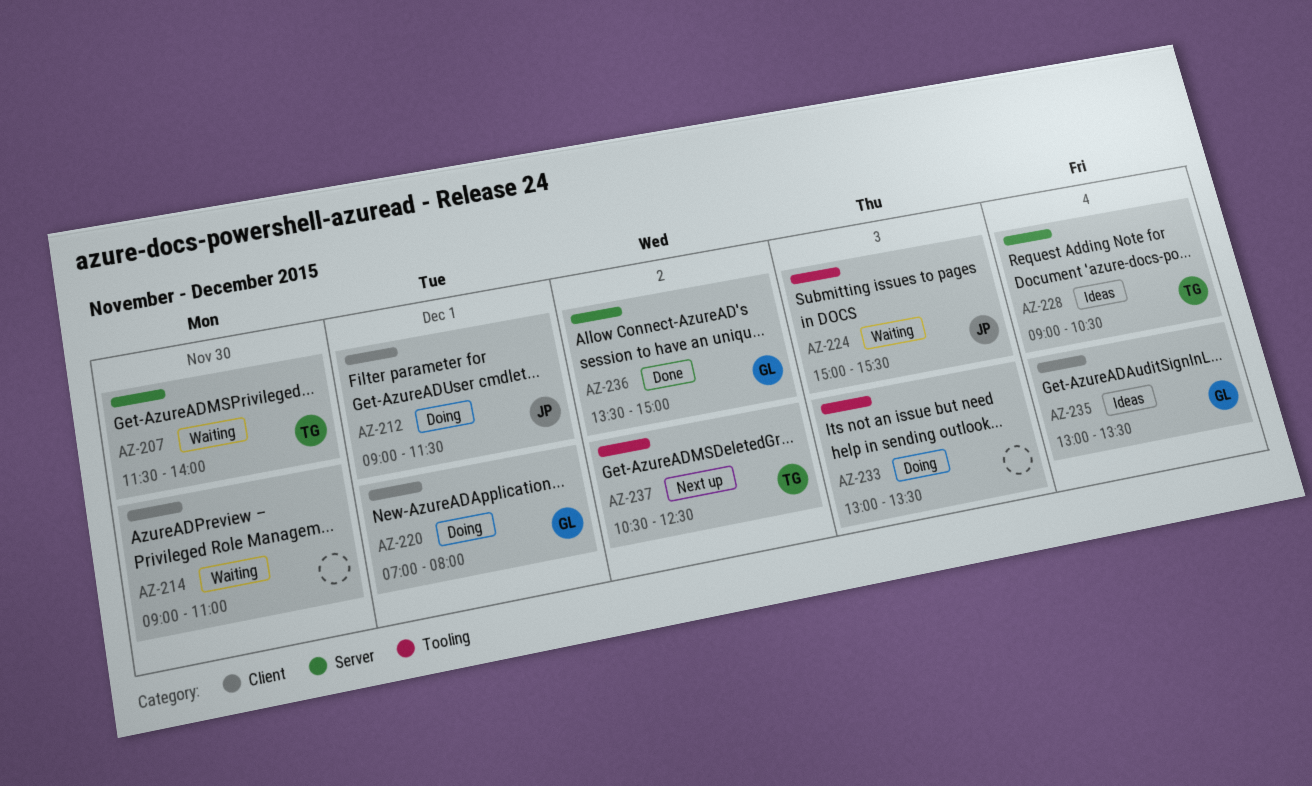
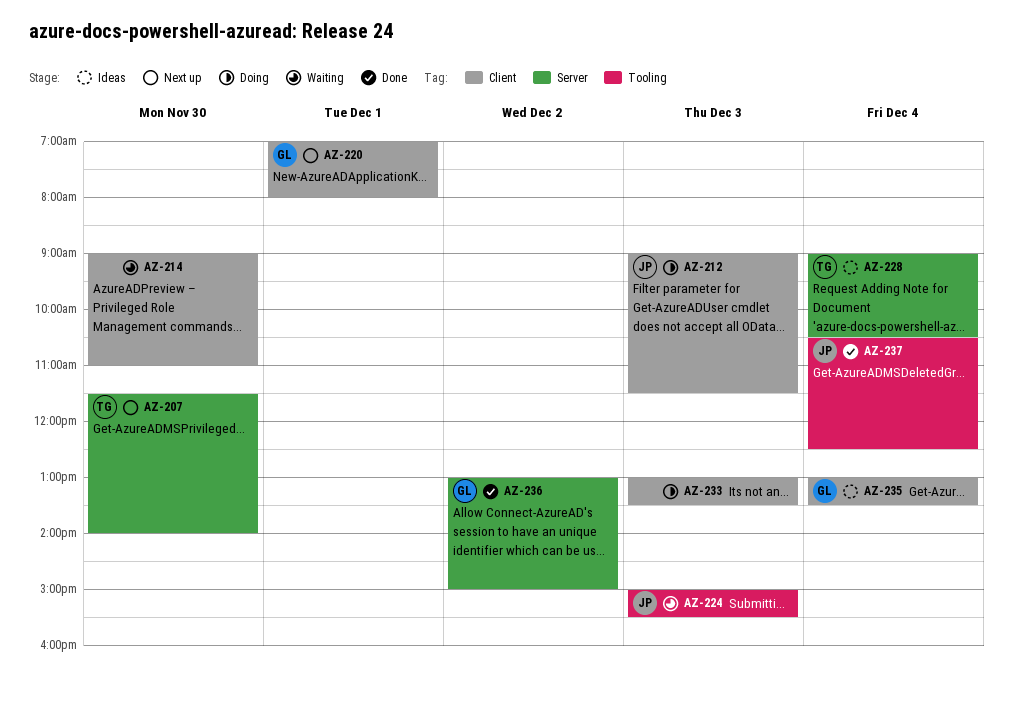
AZ-207, status: Waiting -> Next up
AZ-212, day: Dec 1 -> Dec 3
AZ-220, status: Doing -> Next up
AZ-233, label: Tooling -> Client
AZ-236, begins: 13:30 -> 13:00
AZ-237, status: Next up -> Done
AZ-237, owner: TG -> JP
AZ-237, day: Dec 2 -> Dec 4

